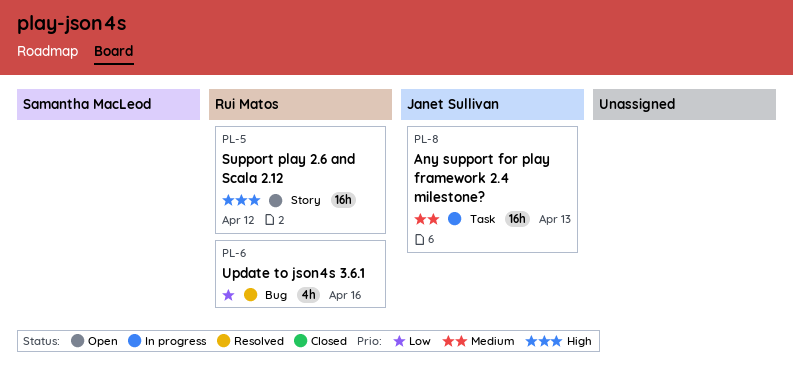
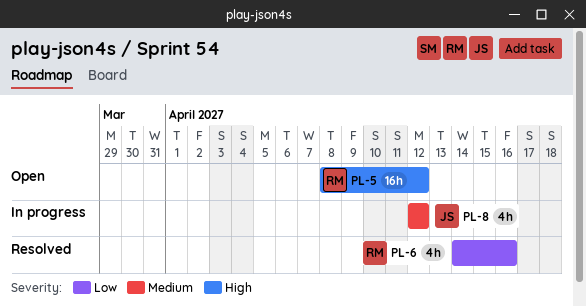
PL-8, estimate: 16h -> 4h
PL-8, due: Apr 13 -> Apr 12

